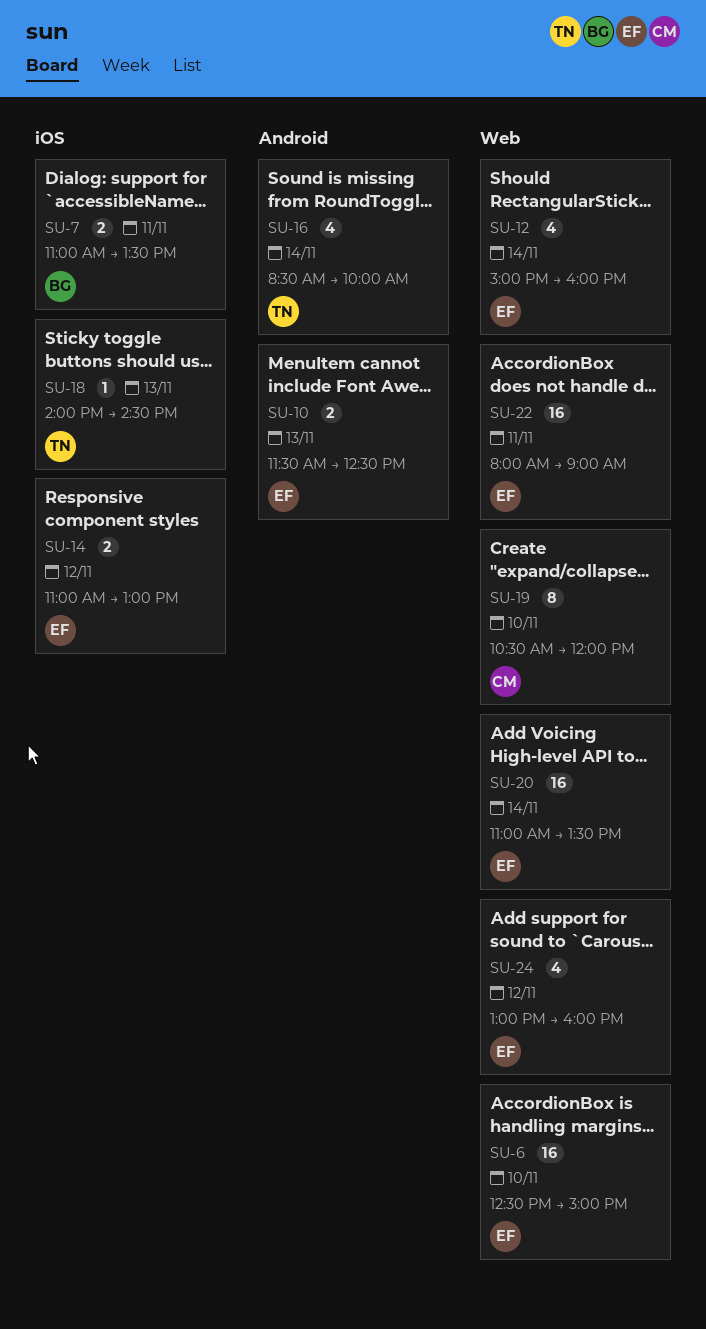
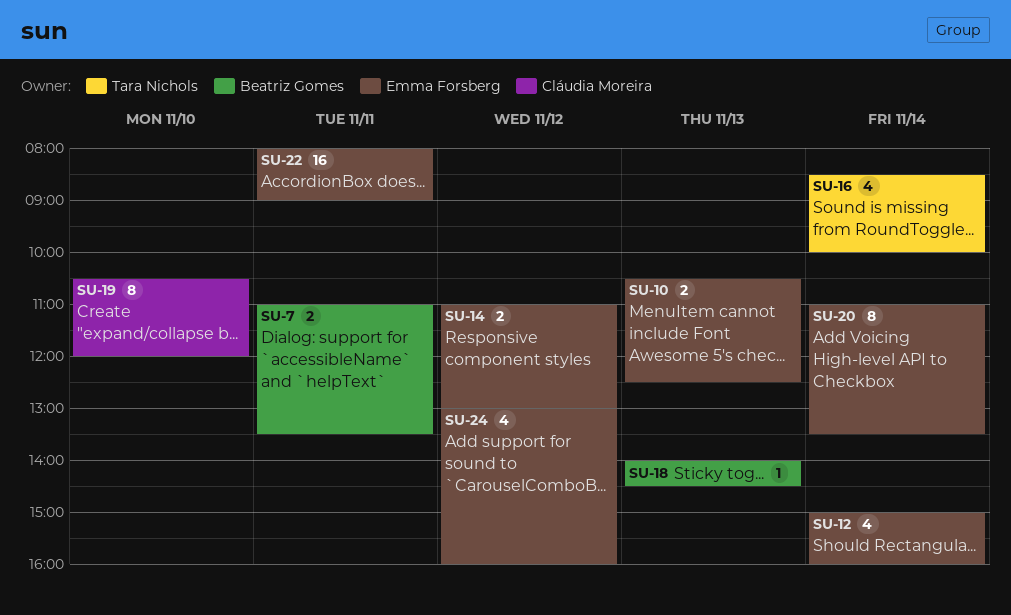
SU-6: present -> none
SU-10, begins: 11:30 -> 10:30
SU-18, owner: Tara Nichols -> Beatriz Gomes
SU-20, estimate: 16 -> 8

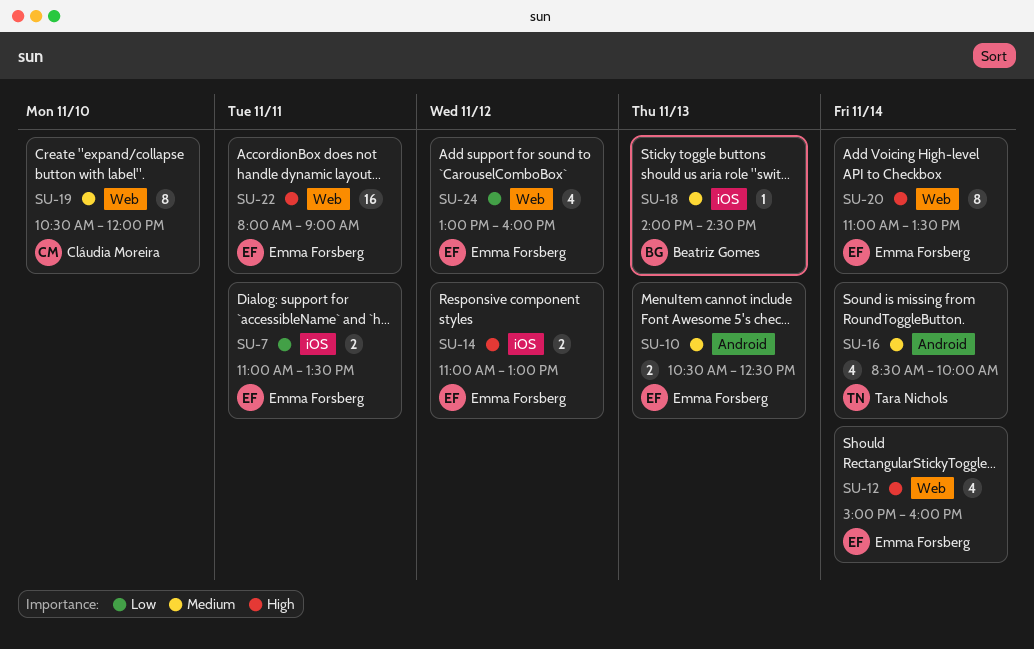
SU-7, owner: Beatriz Gomes -> Emma Forsberg

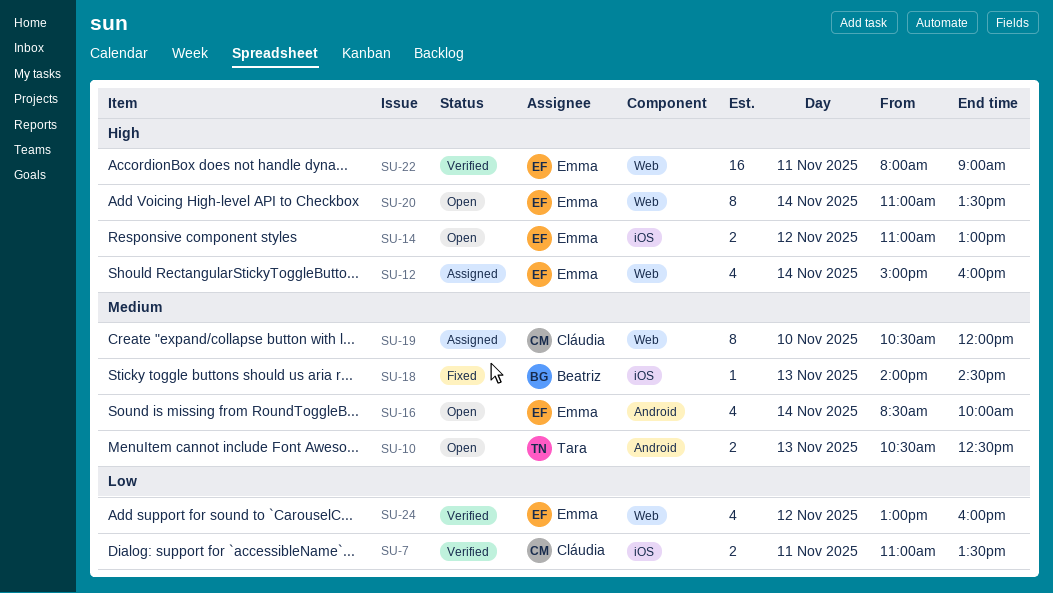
SU-7, owner: Emma Forsberg -> Cláudia Moreira
SU-10, owner: Emma Forsberg -> Tara Nichols
SU-16, owner: Tara Nichols -> Emma Forsberg

